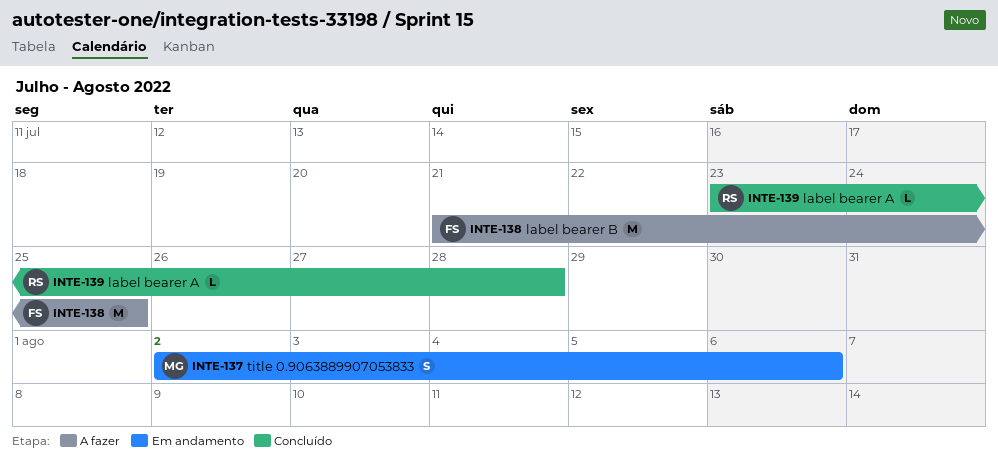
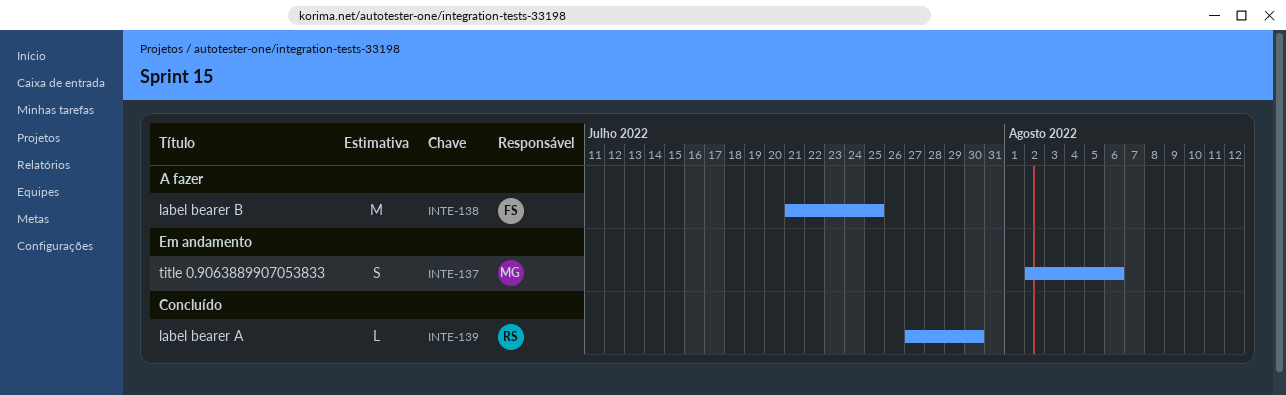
INTE-139, start: Jul 23 -> Jul 27
INTE-139, due: Jul 28 -> Jul 30

